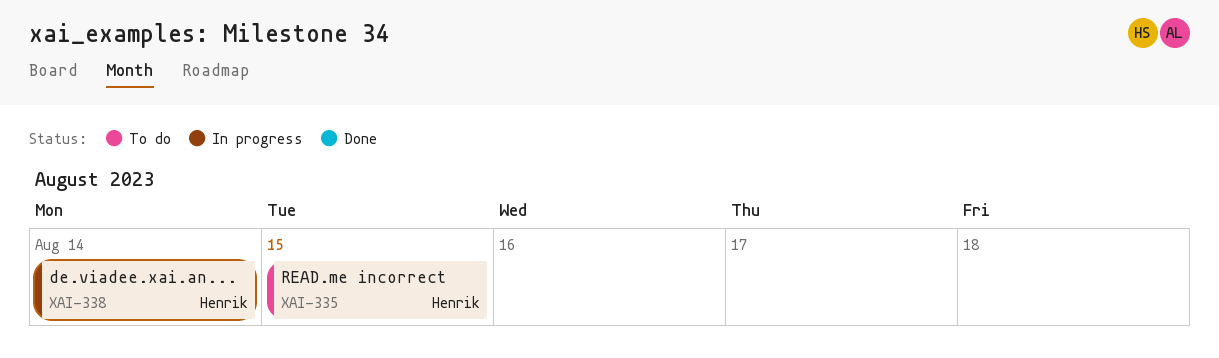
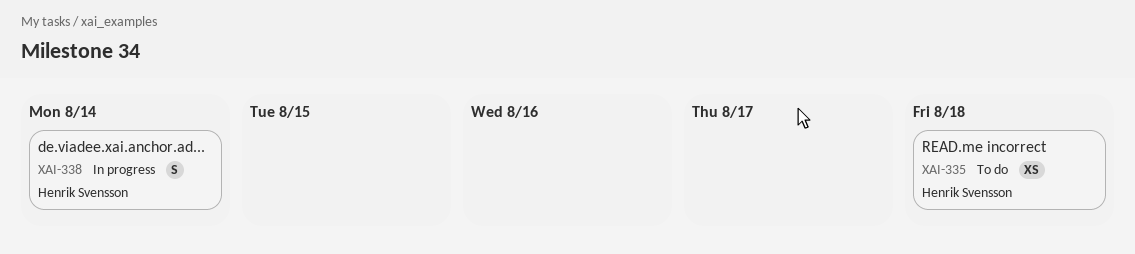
XAI-335, due: Aug 15 -> Aug 18

